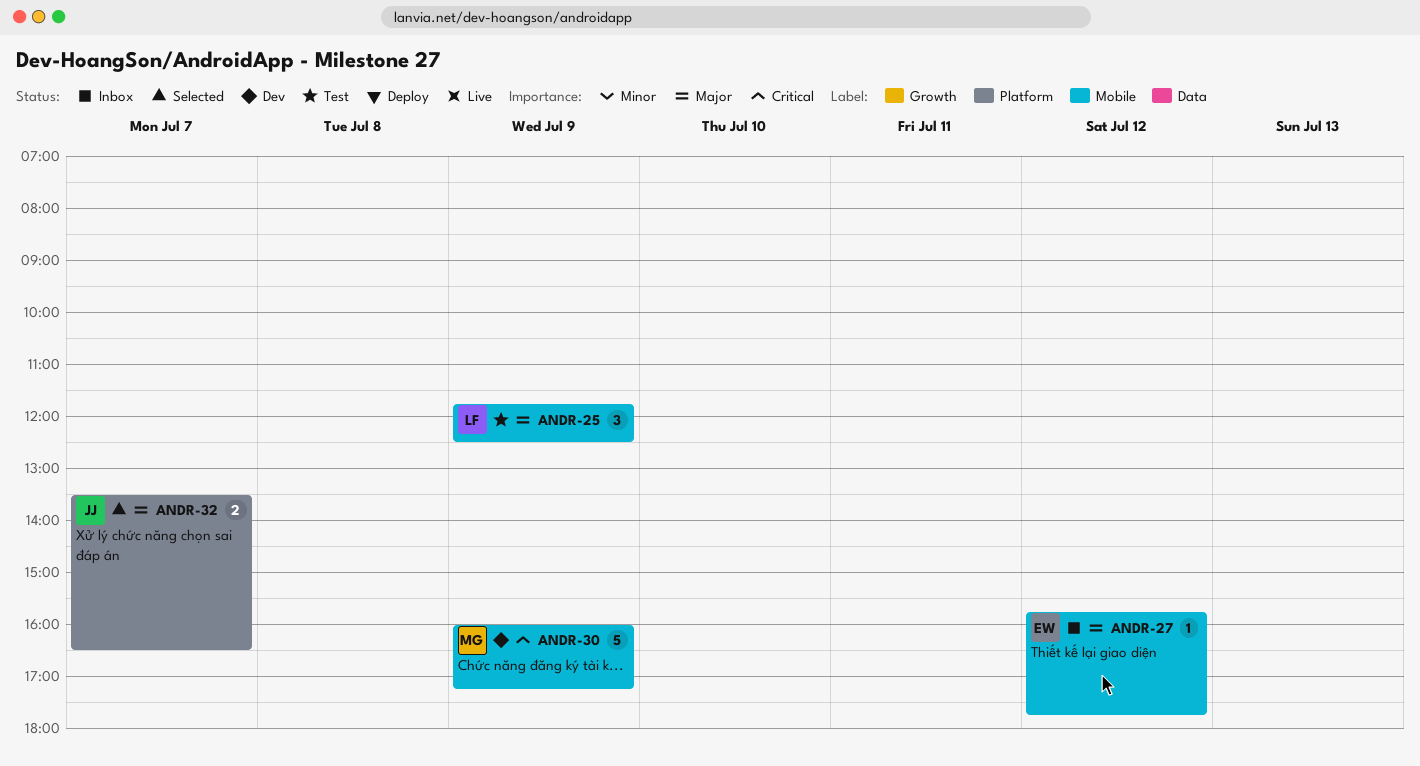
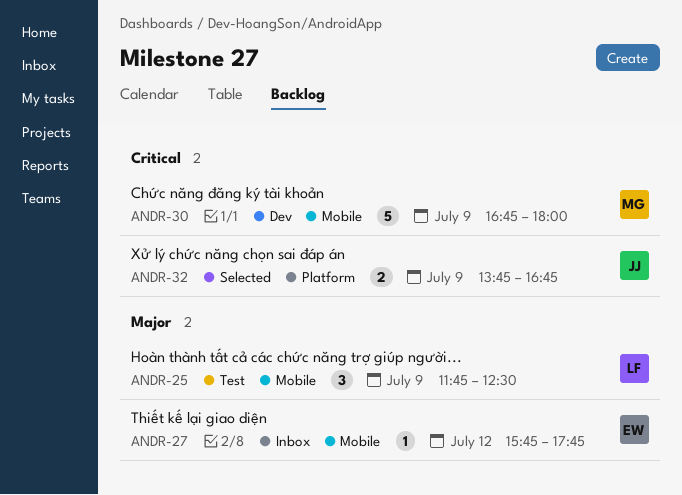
ANDR-30, begins: 16:00 -> 16:45
ANDR-30, ends: 17:15 -> 18:00
ANDR-32, priority: Major -> Critical
ANDR-32, day: Jul 7 -> Jul 9
ANDR-32, begins: 13:30 -> 13:45
ANDR-32, ends: 16:30 -> 16:45

